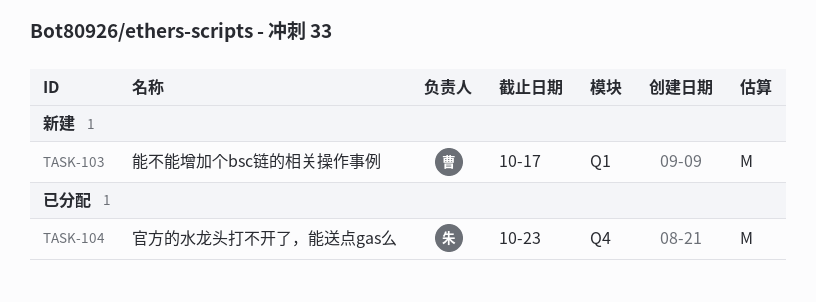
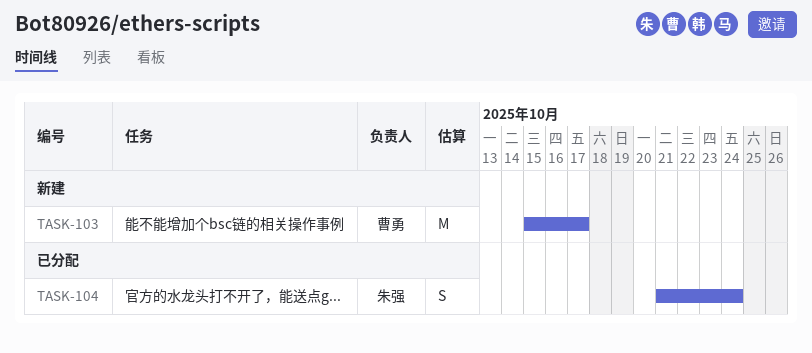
TASK-104, estimate: M -> S
TASK-104, due: Oct 23 -> Oct 24

